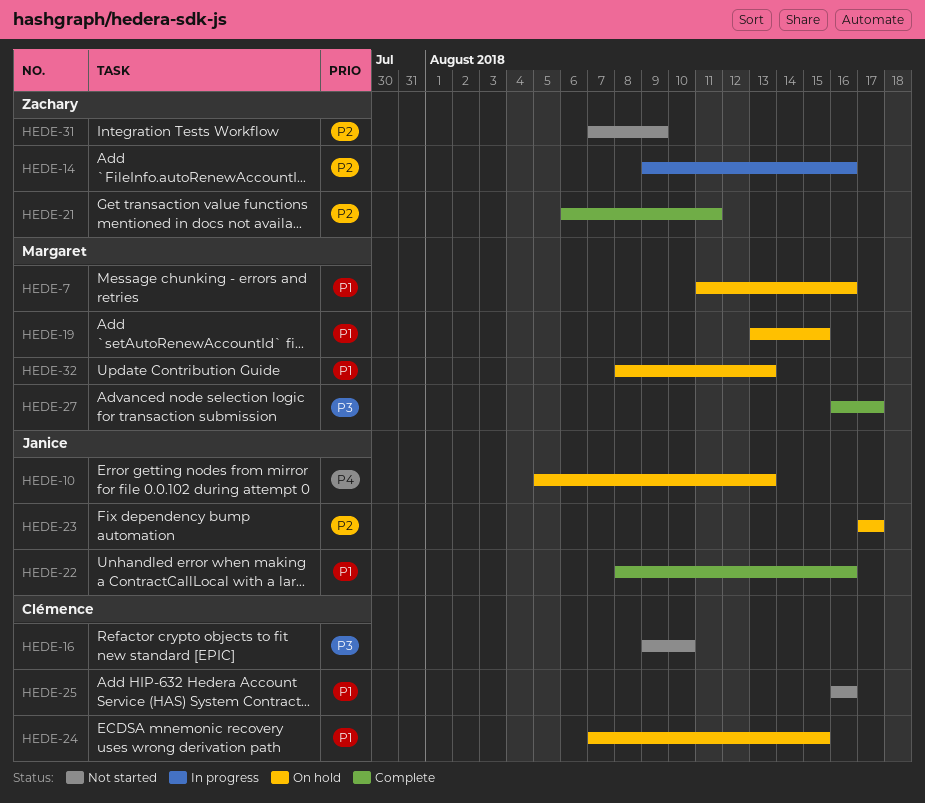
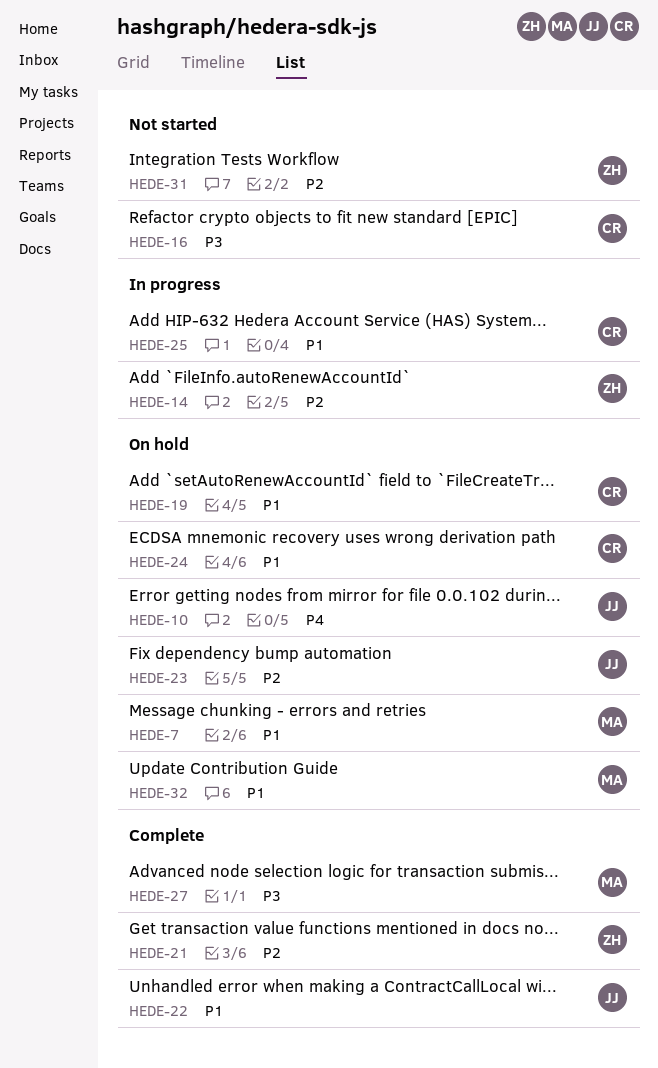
HEDE-19, owner: Margaret -> Clémence
HEDE-25, status: Not started -> In progress

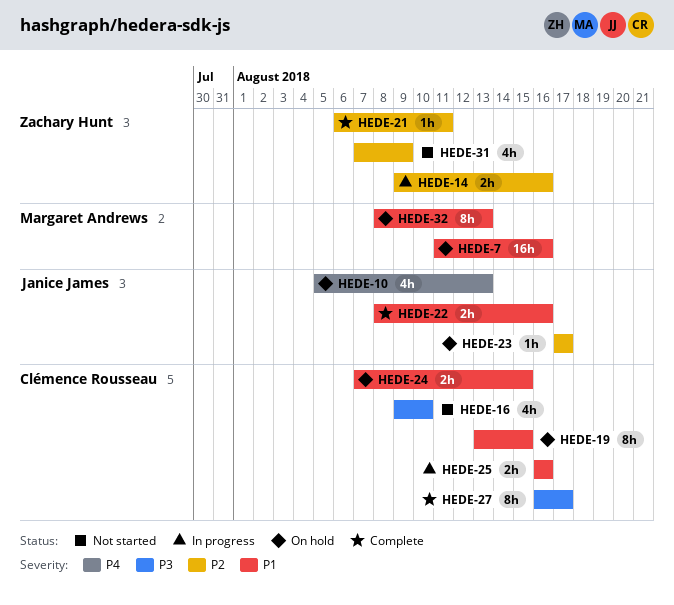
HEDE-27, owner: Margaret Andrews -> Clémence Rousseau

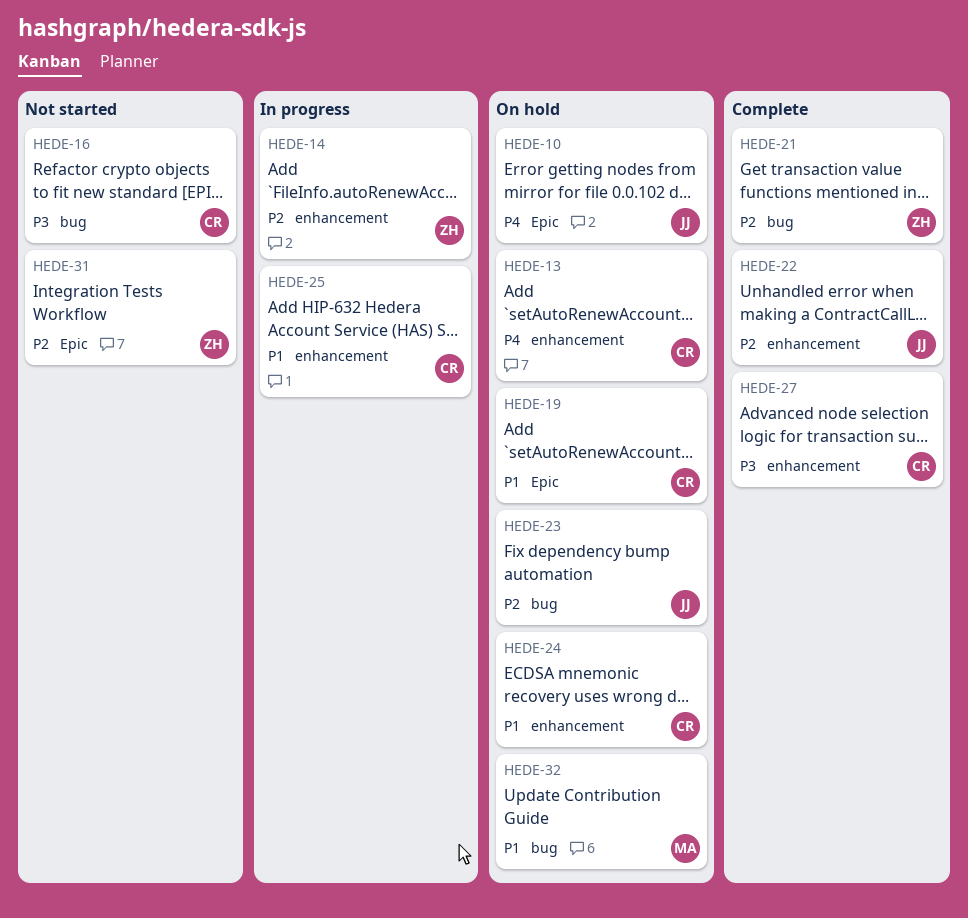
HEDE-7: present -> none
HEDE-13: none -> present
HEDE-22, priority: P1 -> P2

